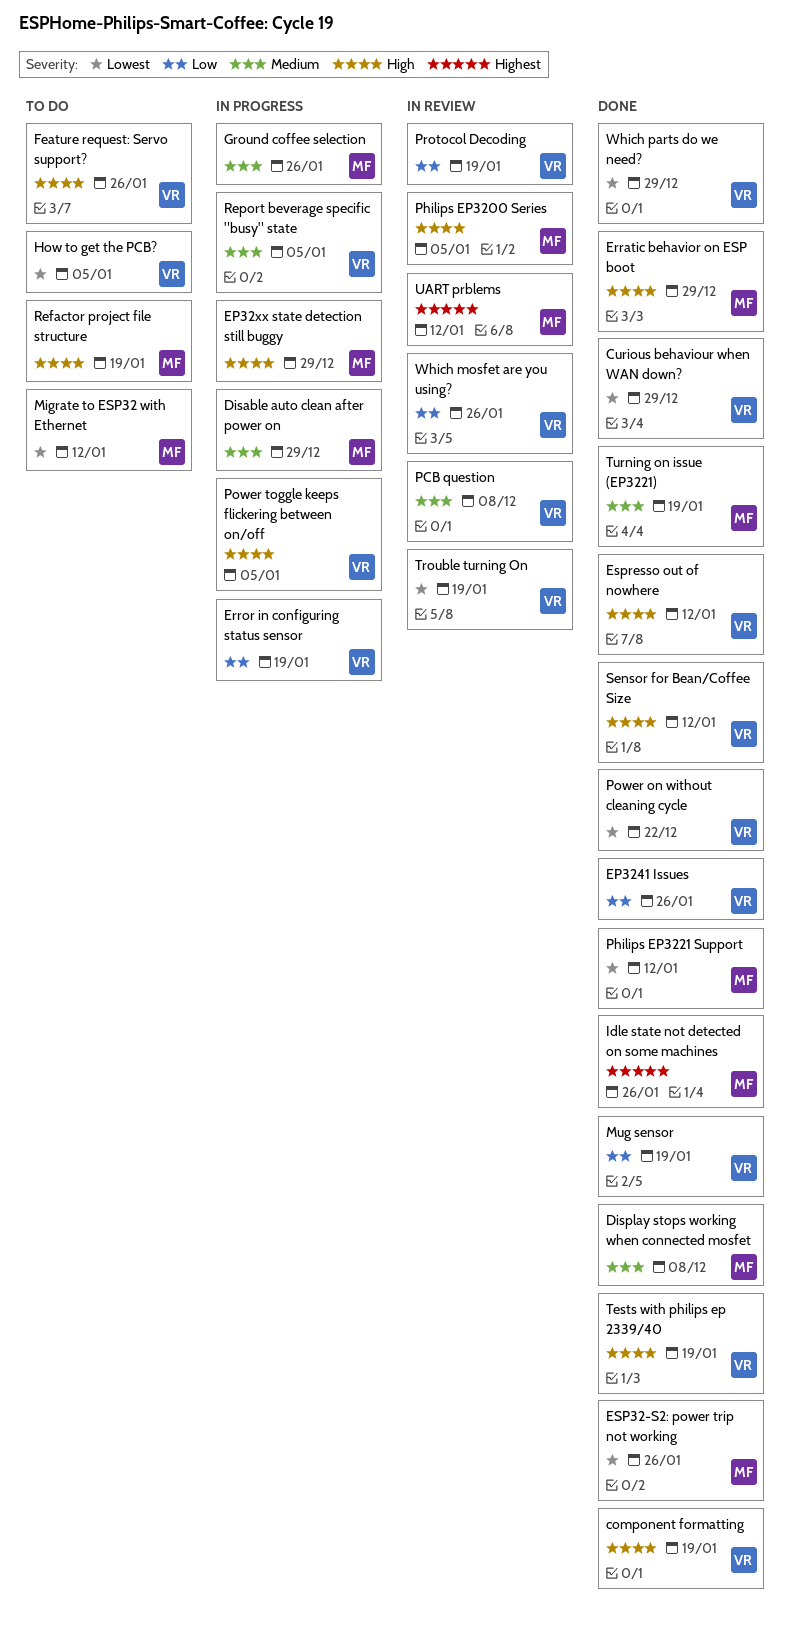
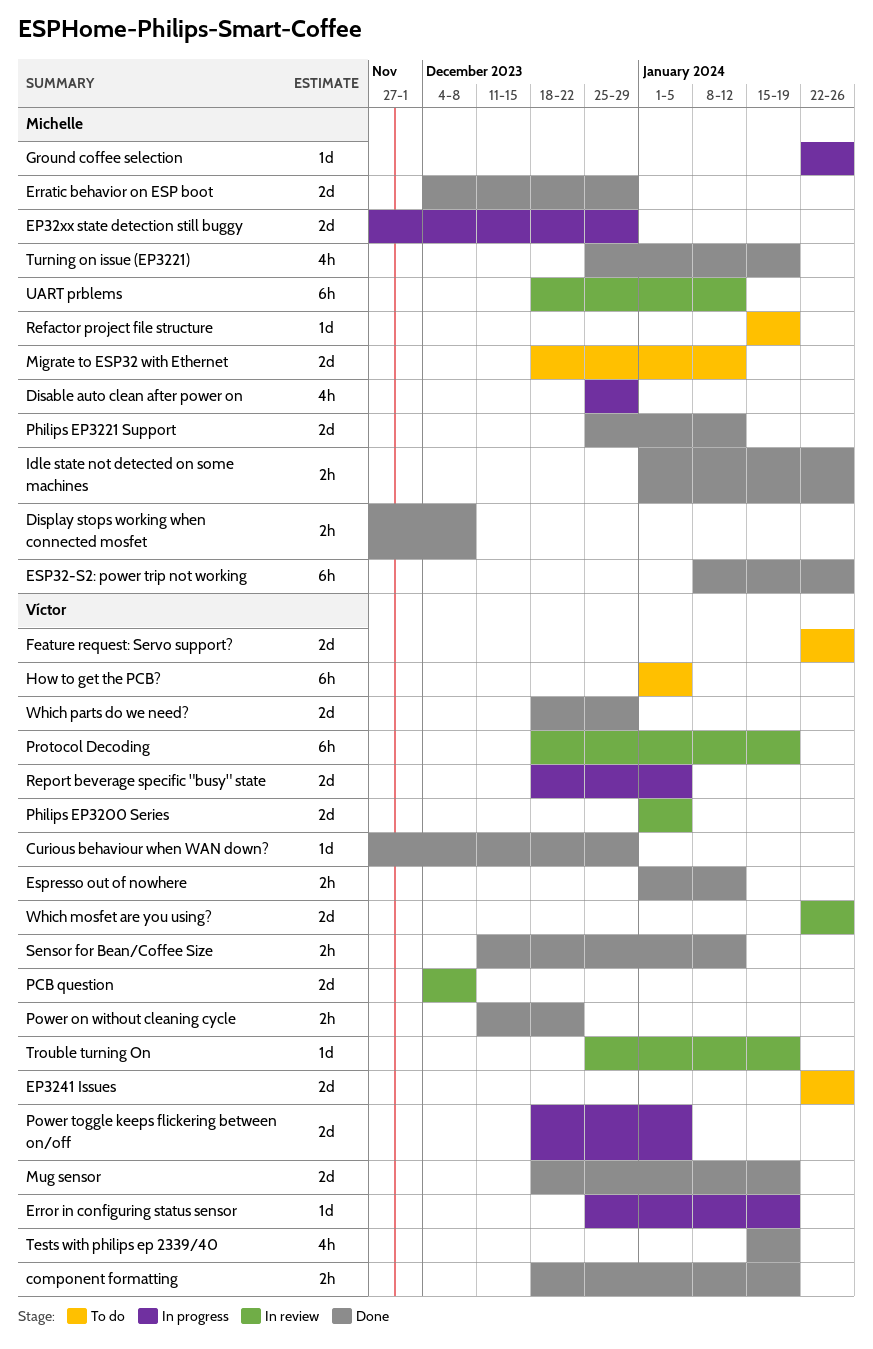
EP3241 Issues, status: Done -> To do
Philips EP3200 Series, owner: Michelle -> Víctor

